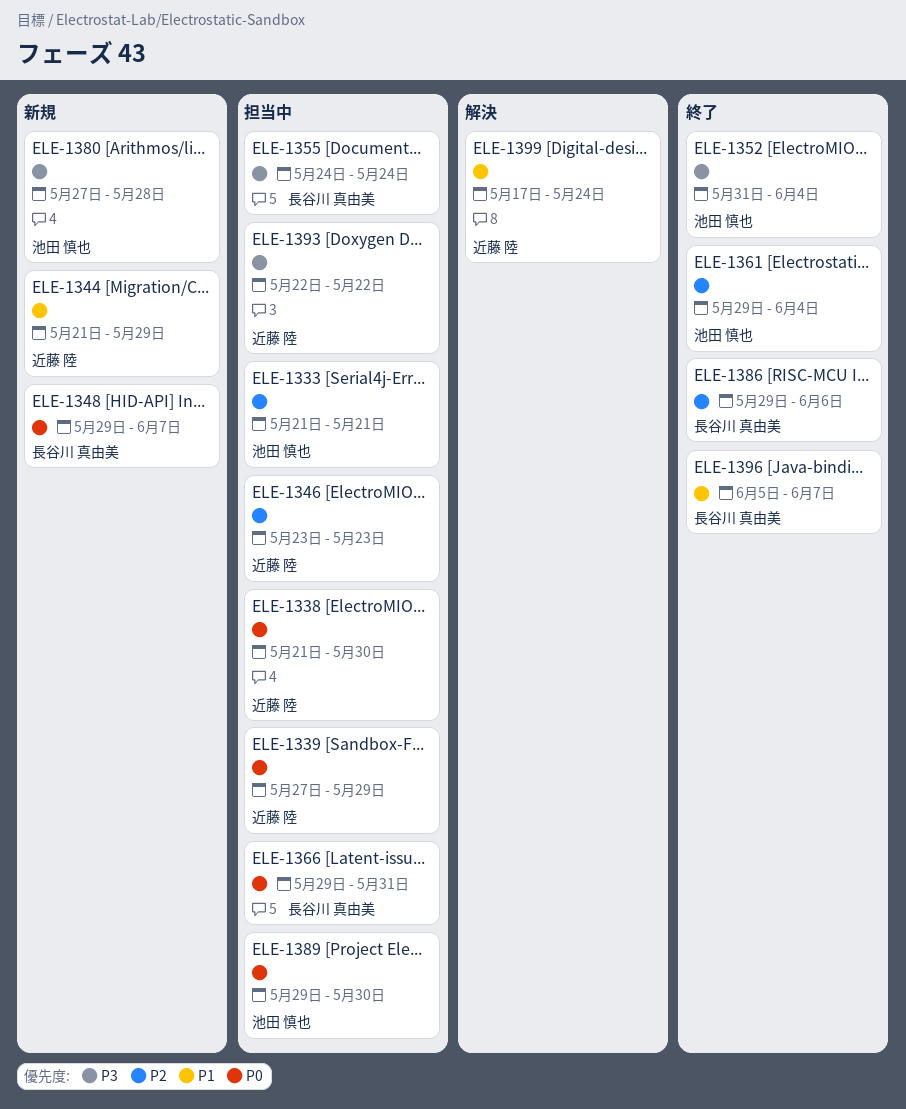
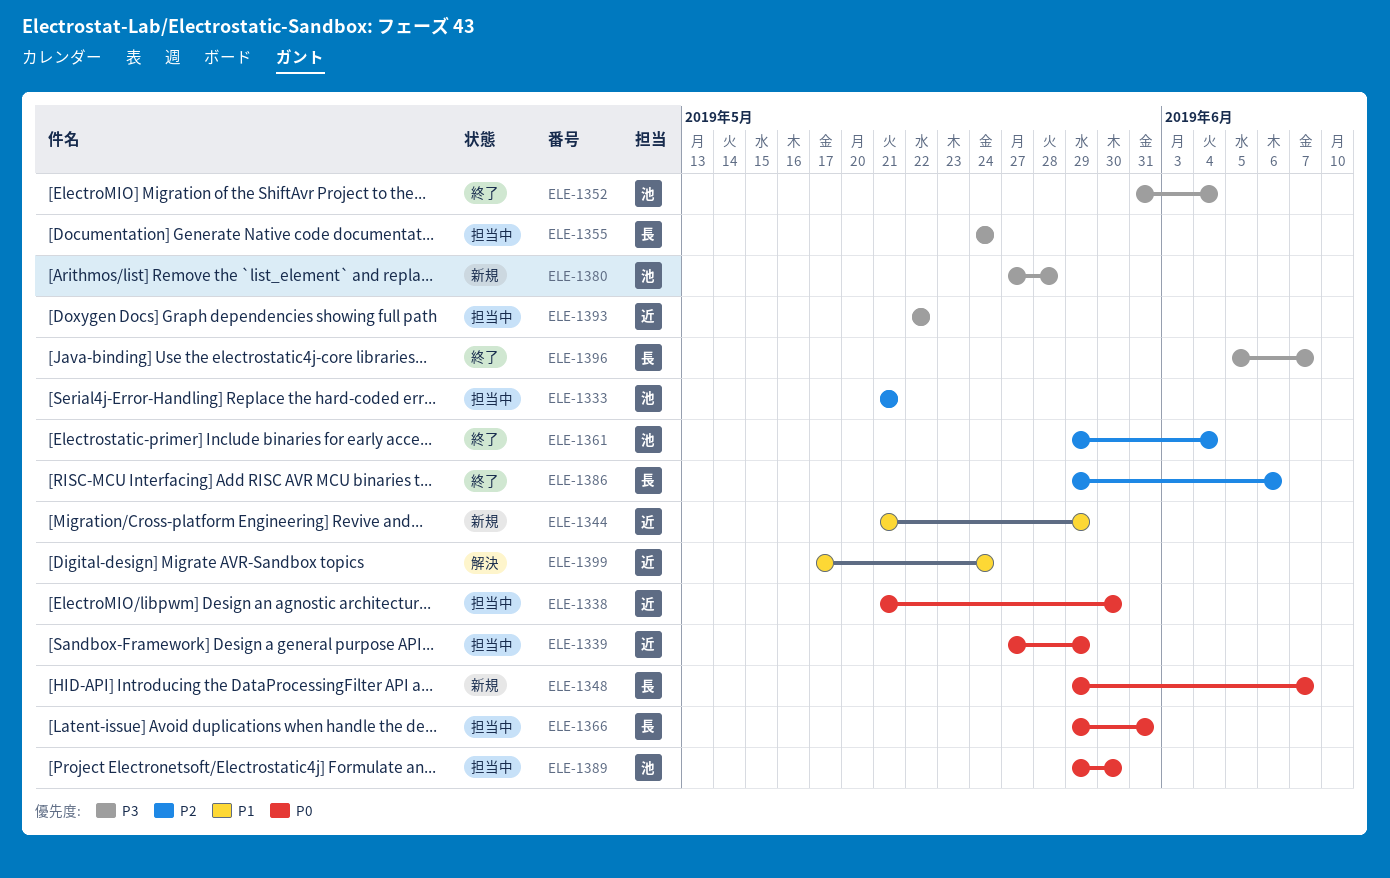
ELE-1346: present -> none
ELE-1396, priority: P1 -> P3

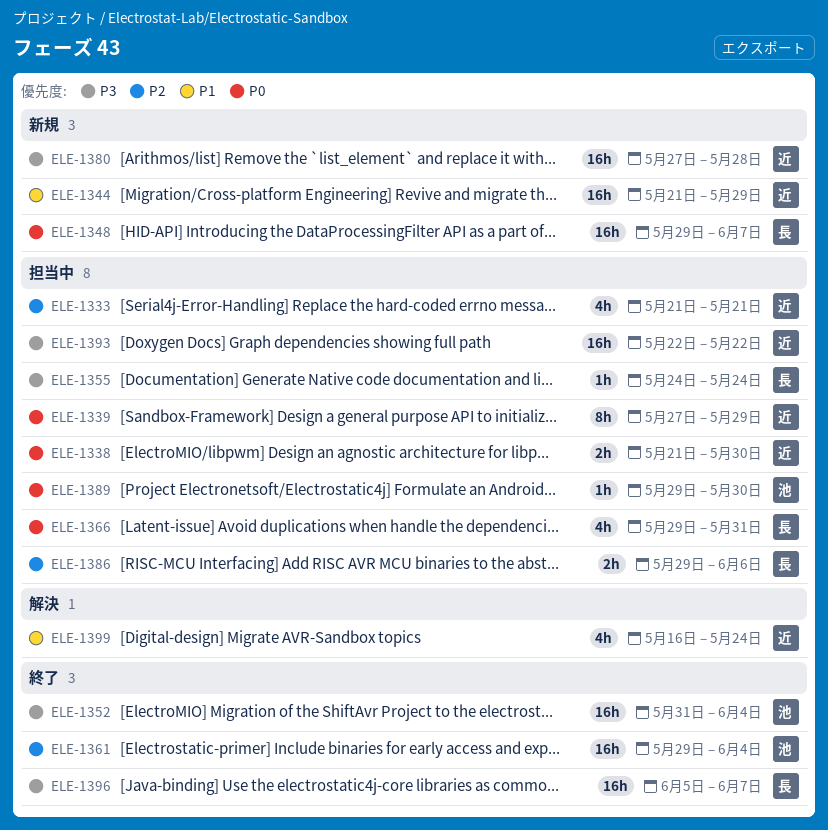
ELE-1333, owner: 池 -> 近
ELE-1380, owner: 池 -> 近
ELE-1386, status: 終了 -> 担当中
ELE-1399, start: May 17 -> May 16

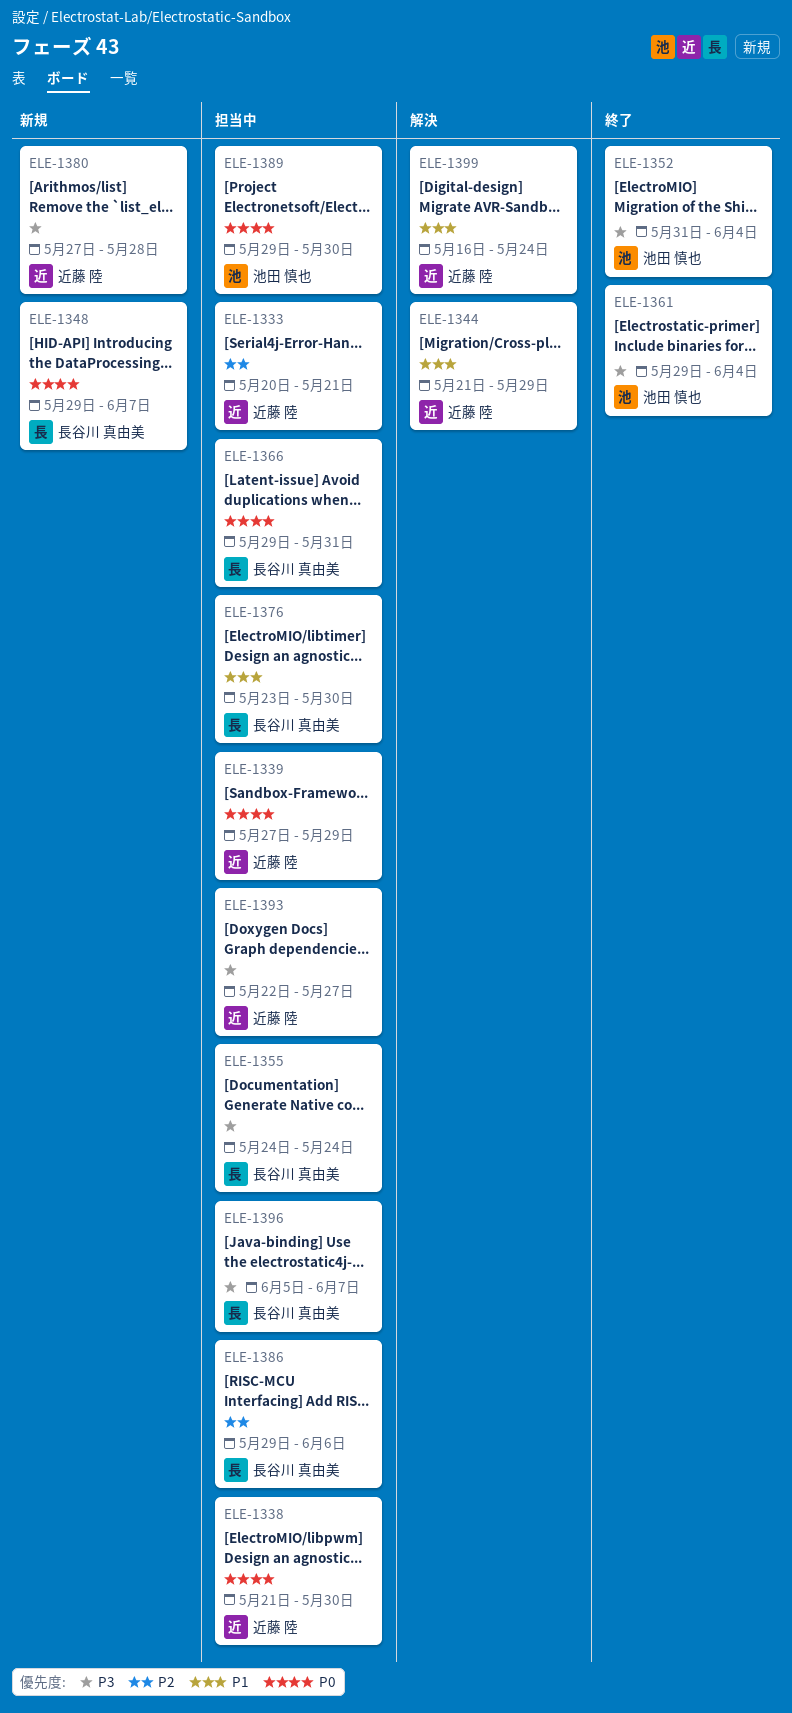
ELE-1333, start: May 21 -> May 20
ELE-1344, status: 新規 -> 解決
ELE-1361, priority: P2 -> P3
ELE-1376: none -> present
ELE-1393, due: May 22 -> May 27
ELE-1396, status: 終了 -> 担当中

